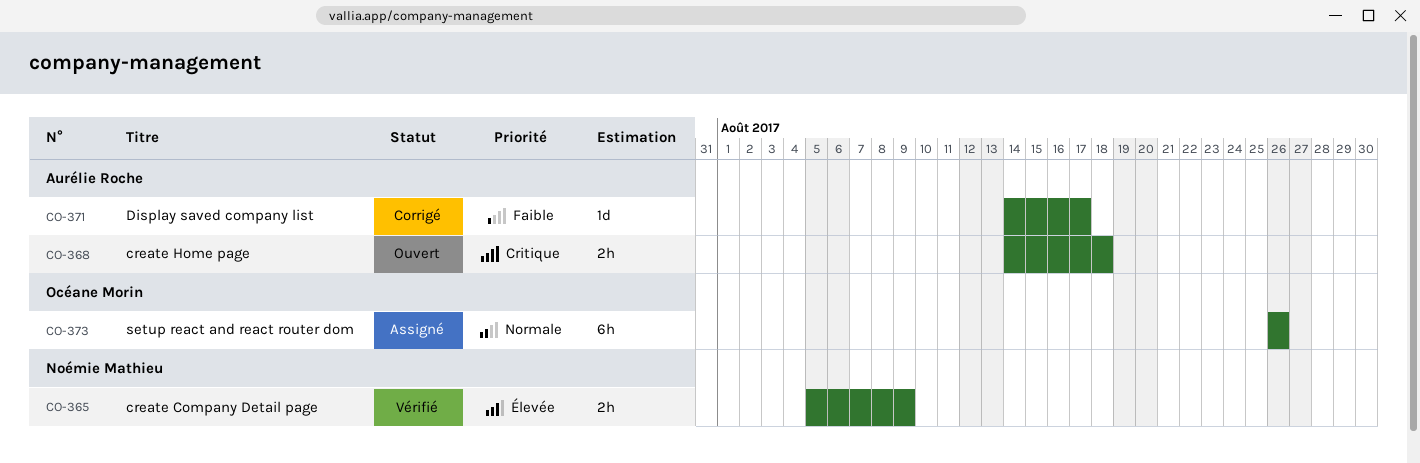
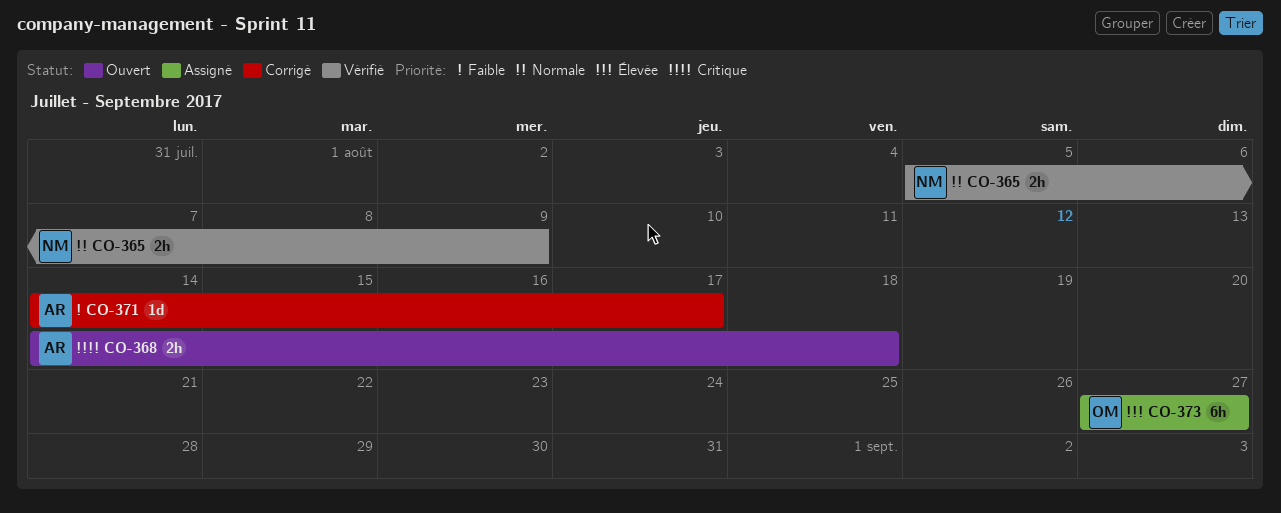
CO-365, priority: Élevée -> Normale
CO-373, priority: Normale -> Élevée
CO-373, start: Aug 26 -> Aug 27
CO-373, due: Aug 26 -> Aug 27

